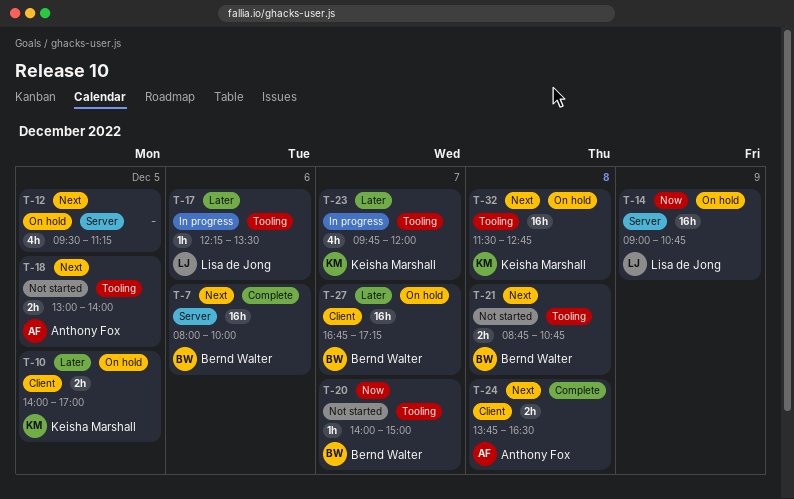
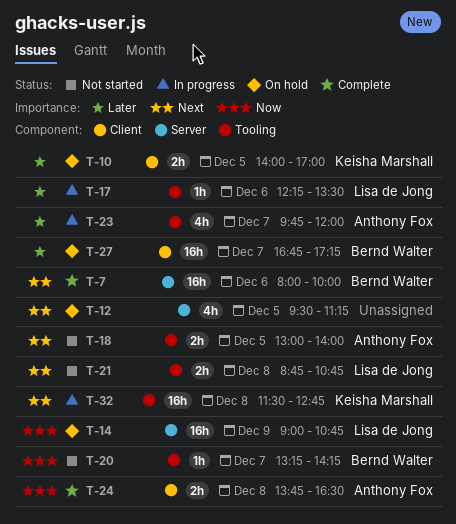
T-20, begins: 14:00 -> 13:15
T-20, ends: 15:00 -> 14:15
T-21, owner: Bernd Walter -> Lisa de Jong
T-23, owner: Keisha Marshall -> Anthony Fox
T-24, priority: Next -> Now
T-32, status: On hold -> In progress

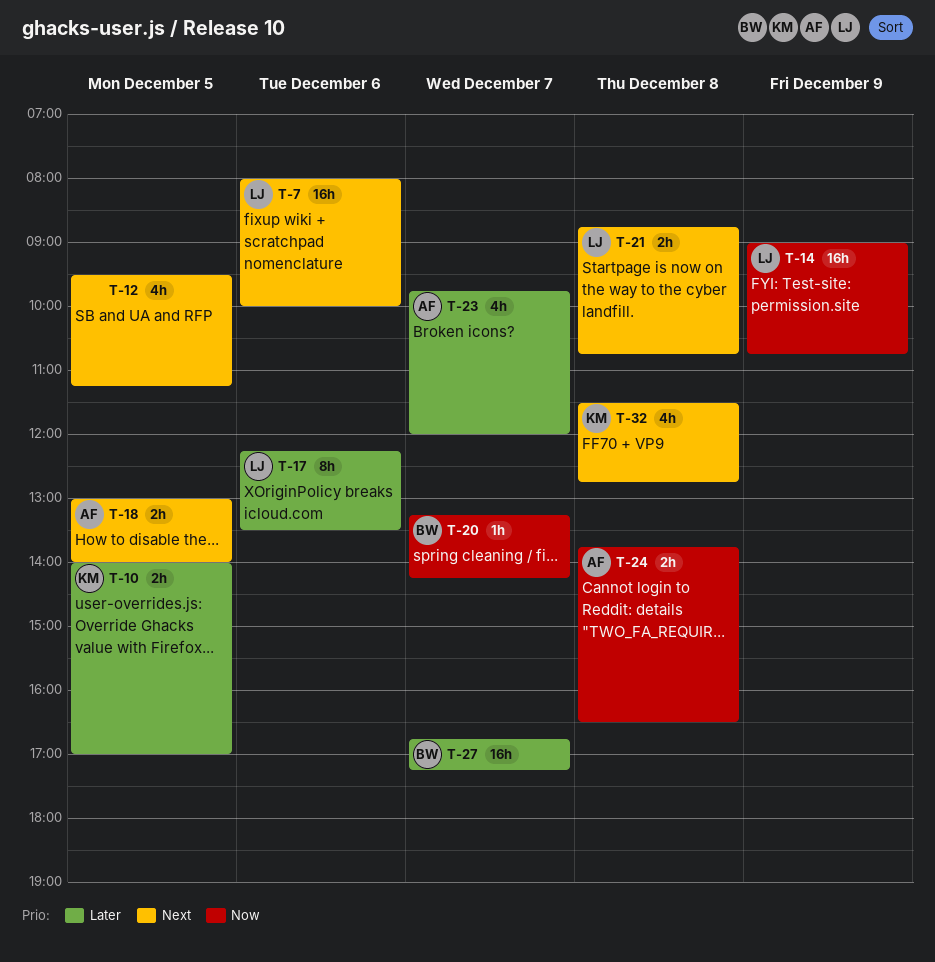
T-7, owner: Bernd Walter -> Lisa de Jong
T-17, estimate: 1h -> 8h
T-32, estimate: 16h -> 4h

